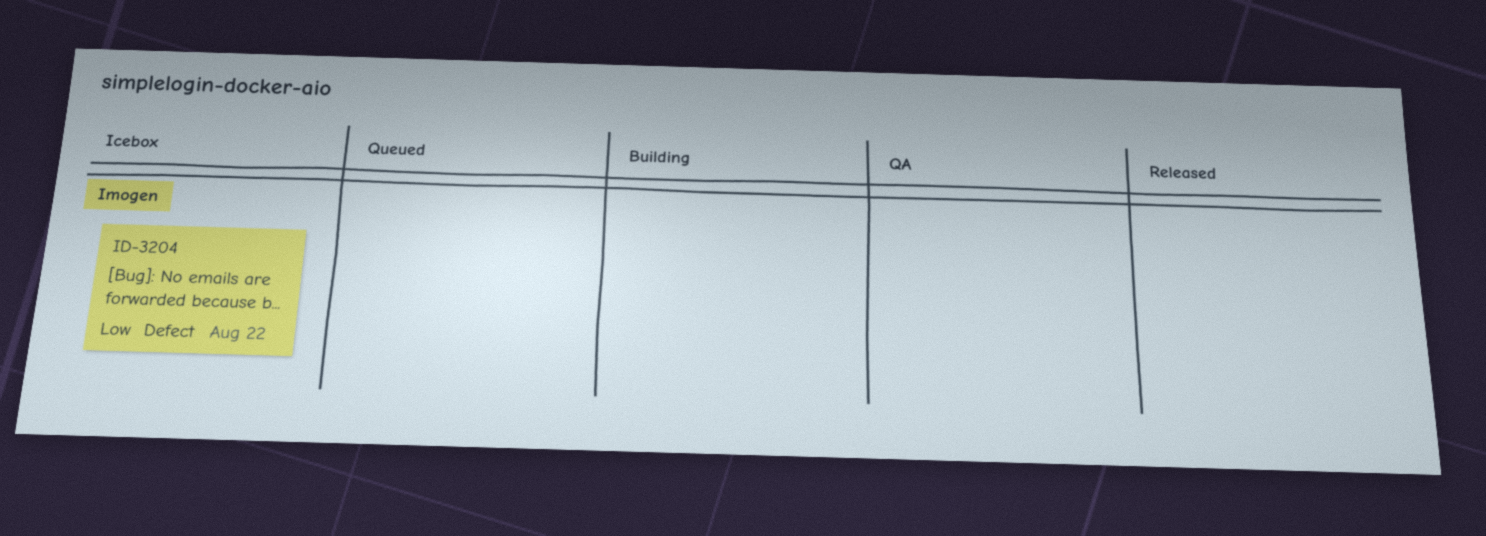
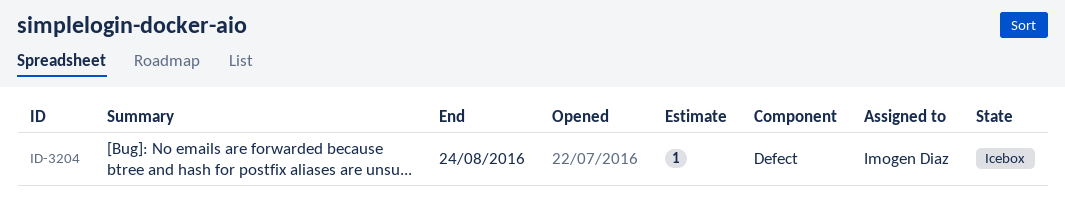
ID-3204, due: Aug 22 -> Aug 24

